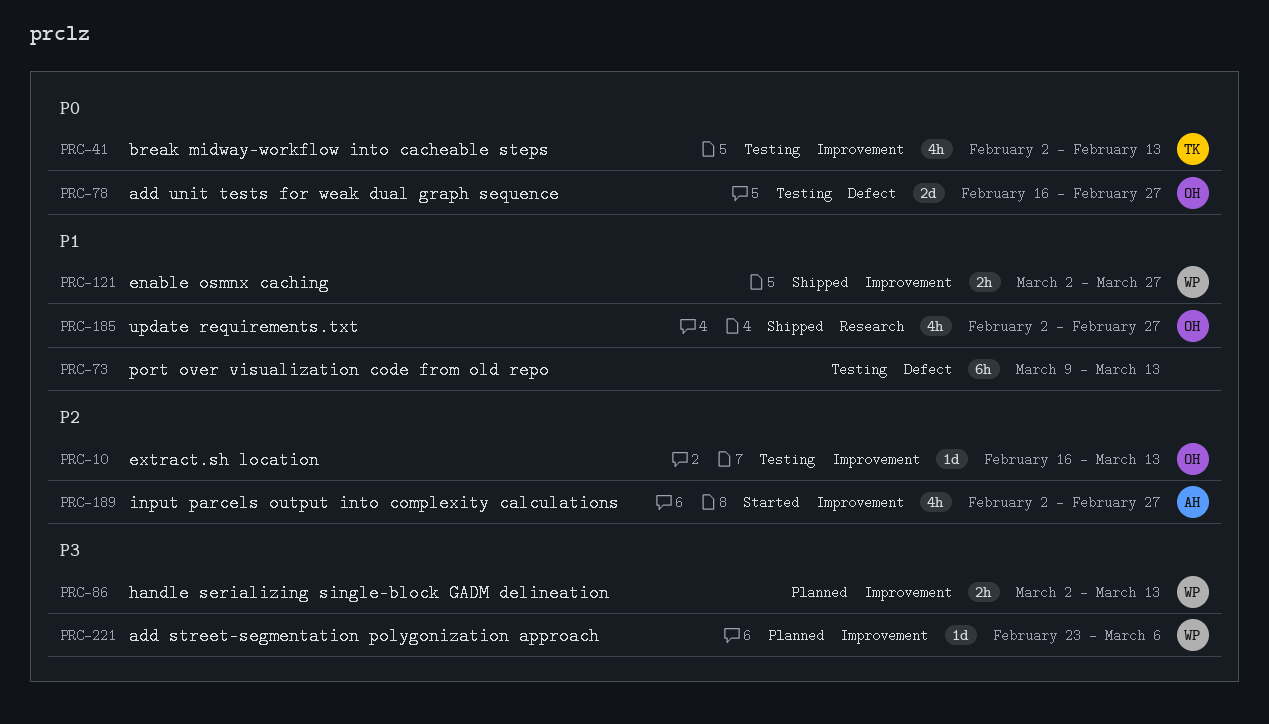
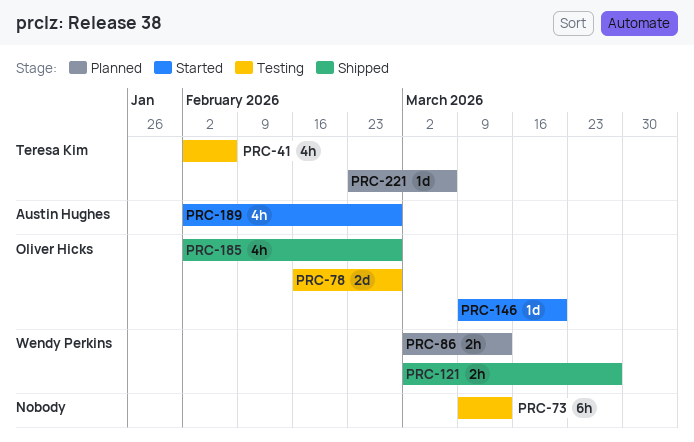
PRC-10: present -> none
PRC-41, due: Feb 13 -> Feb 6
PRC-146: none -> present
PRC-221, owner: Wendy Perkins -> Teresa Kim

